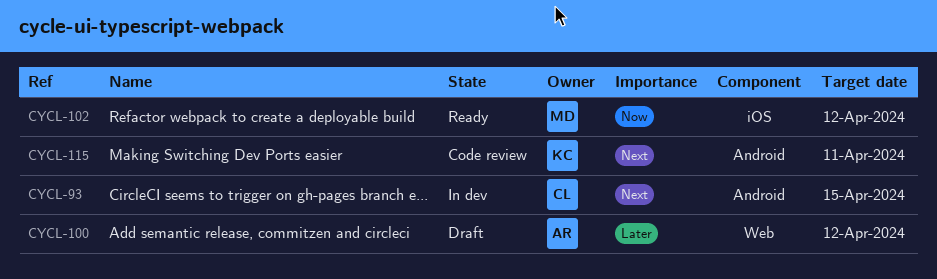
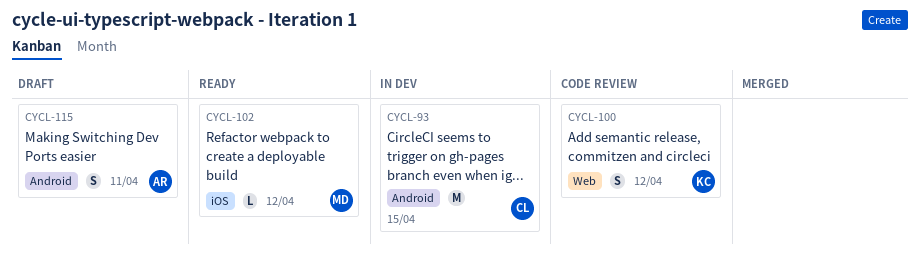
CYCL-100, status: Draft -> Code review
CYCL-100, owner: AR -> KC
CYCL-115, status: Code review -> Draft
CYCL-115, owner: KC -> AR

